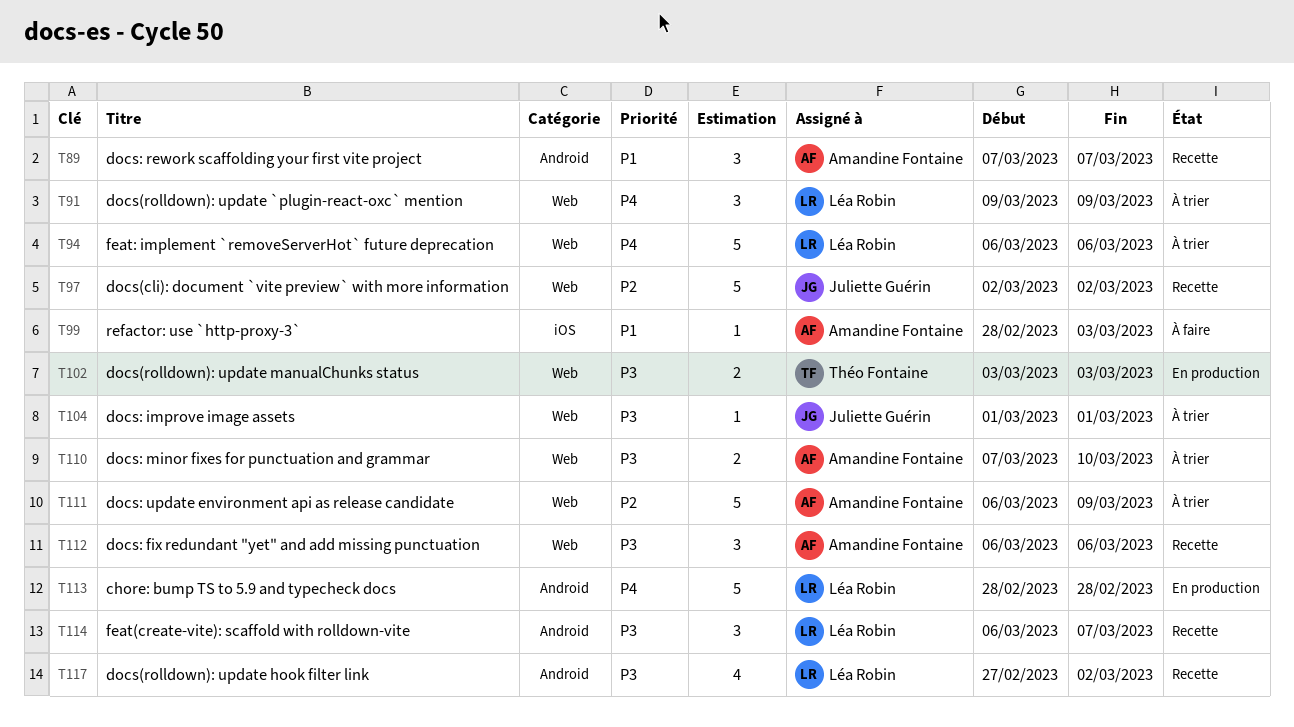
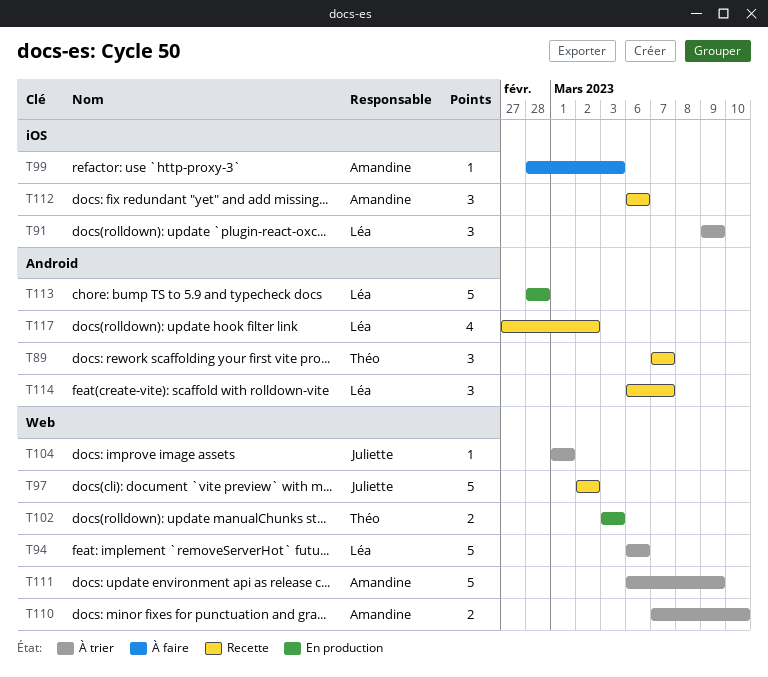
T89, owner: Amandine Fontaine -> Théo Fontaine
T91, label: Web -> iOS
T112, label: Web -> iOS

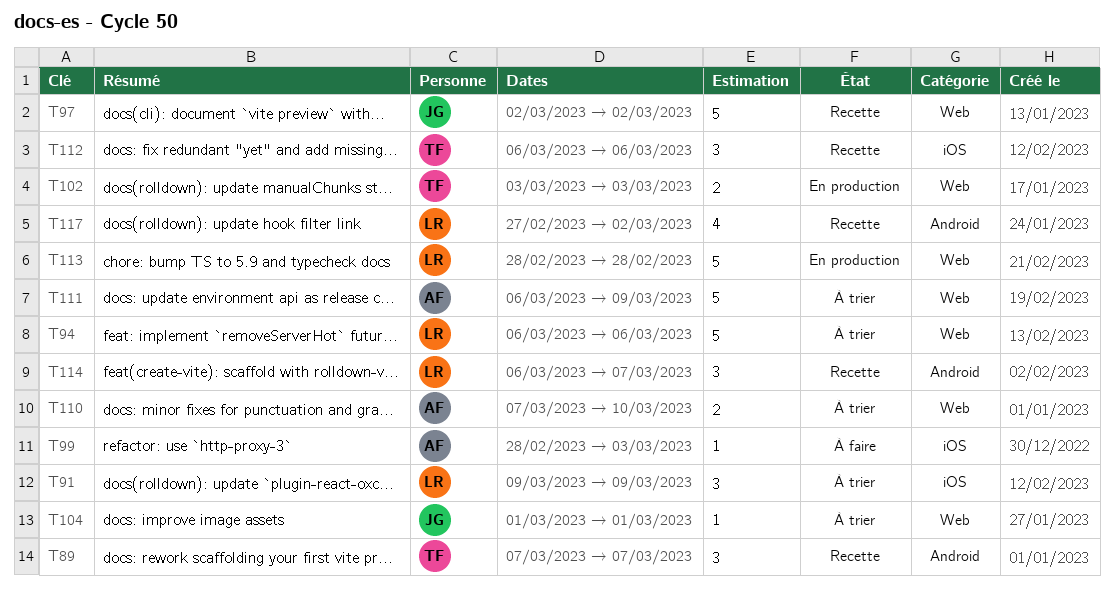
T112, owner: Amandine -> Théo
T113, label: Android -> Web

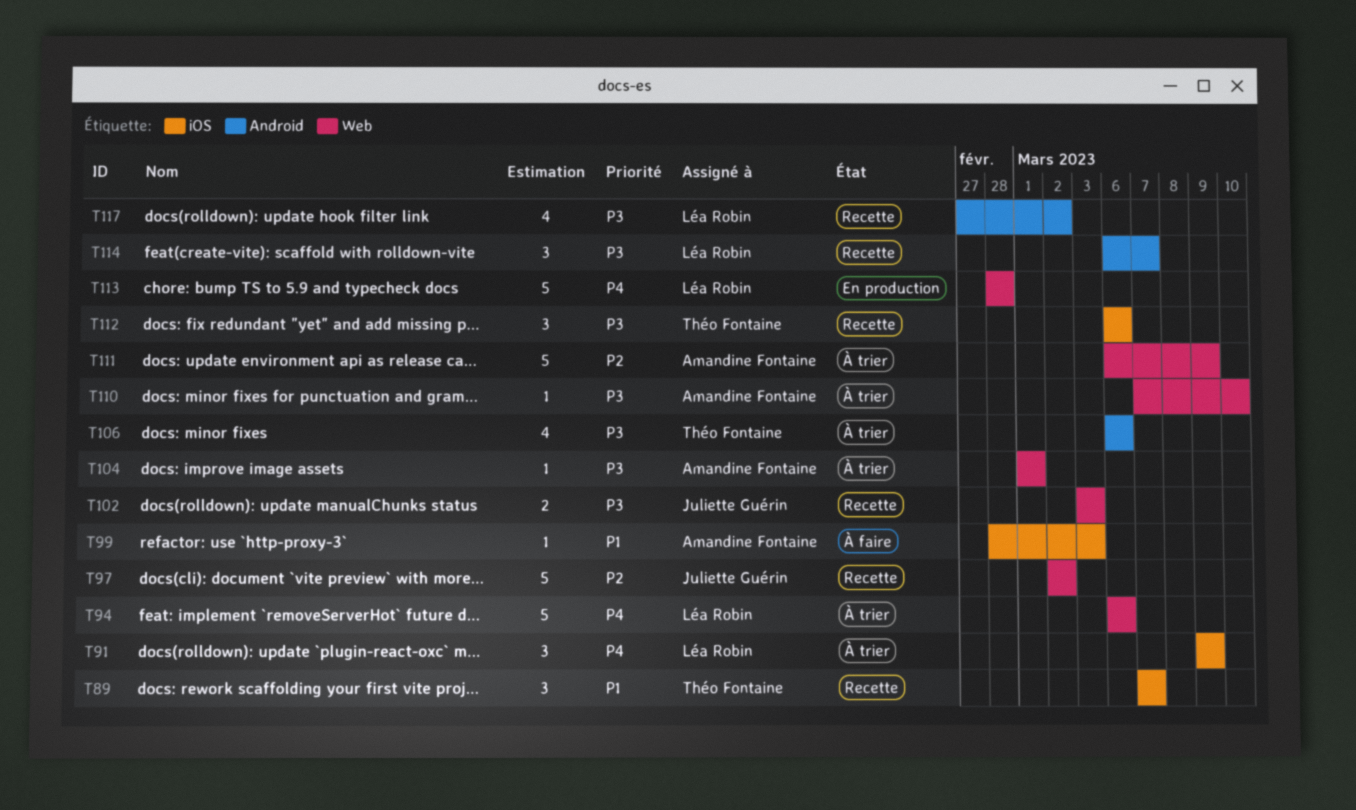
T89, label: Android -> iOS
T102, status: En production -> Recette
T102, owner: Théo Fontaine -> Juliette Guérin
T104, owner: Juliette Guérin -> Amandine Fontaine
T106: none -> present
T110, estimate: 2 -> 1

